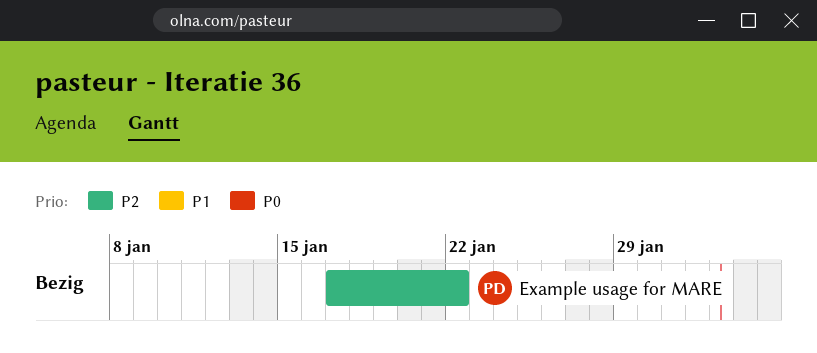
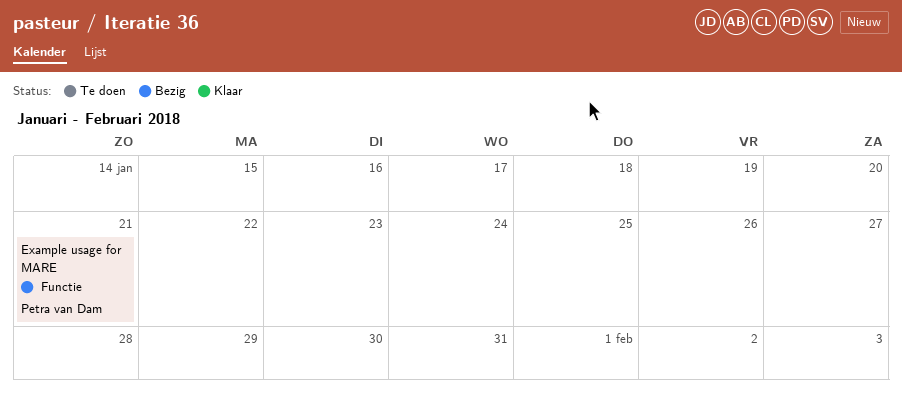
Example usage for MARE, due: Jan 22 -> Jan 21

